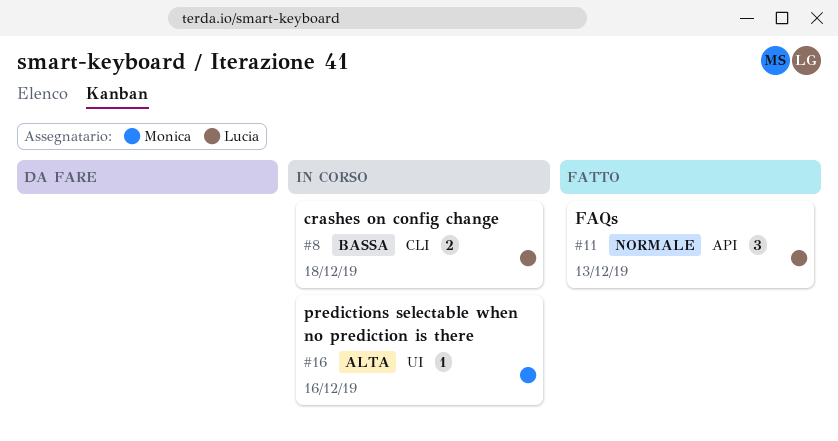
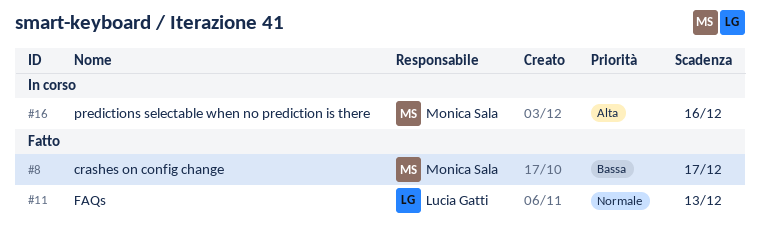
#8, status: In corso -> Fatto
#8, owner: Lucia Gatti -> Monica Sala
#8, due: Dec 18 -> Dec 17

